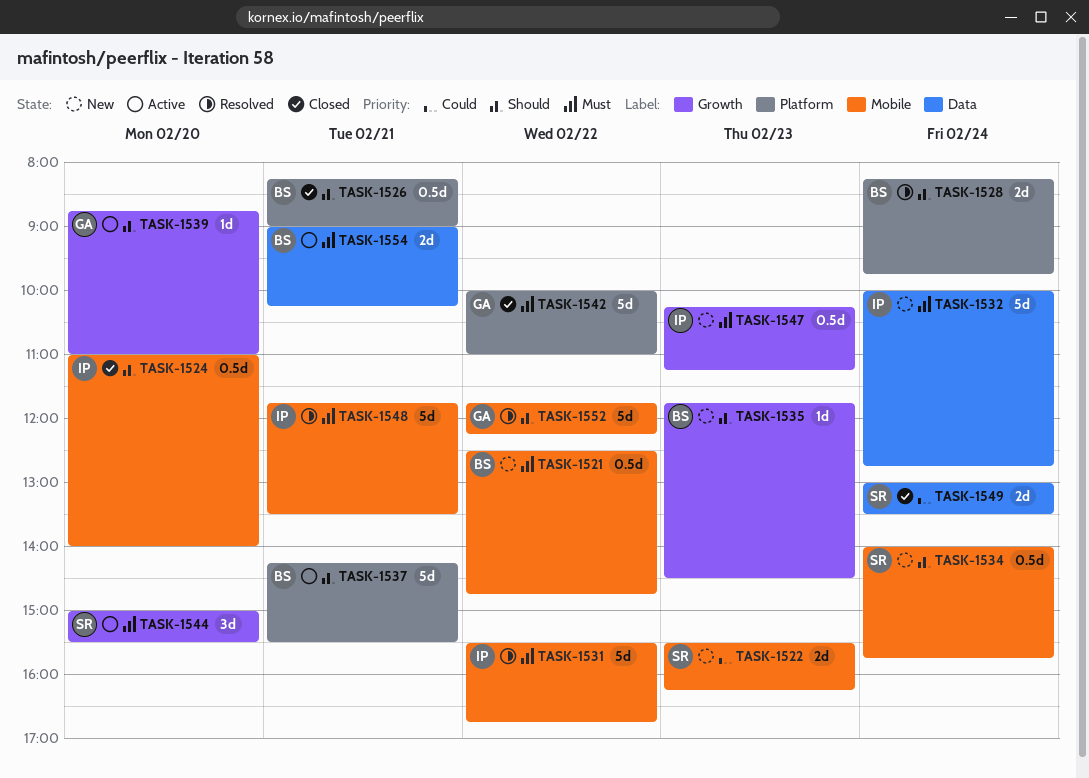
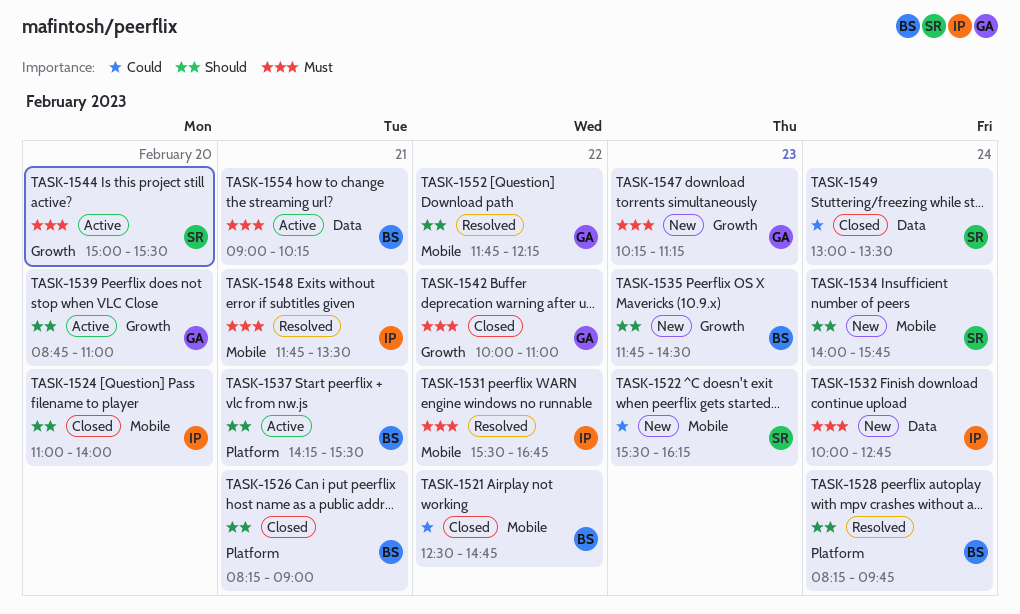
TASK-1521, status: New -> Closed
TASK-1521, priority: Must -> Could
TASK-1542, label: Platform -> Growth
TASK-1547, owner: IP -> GA

